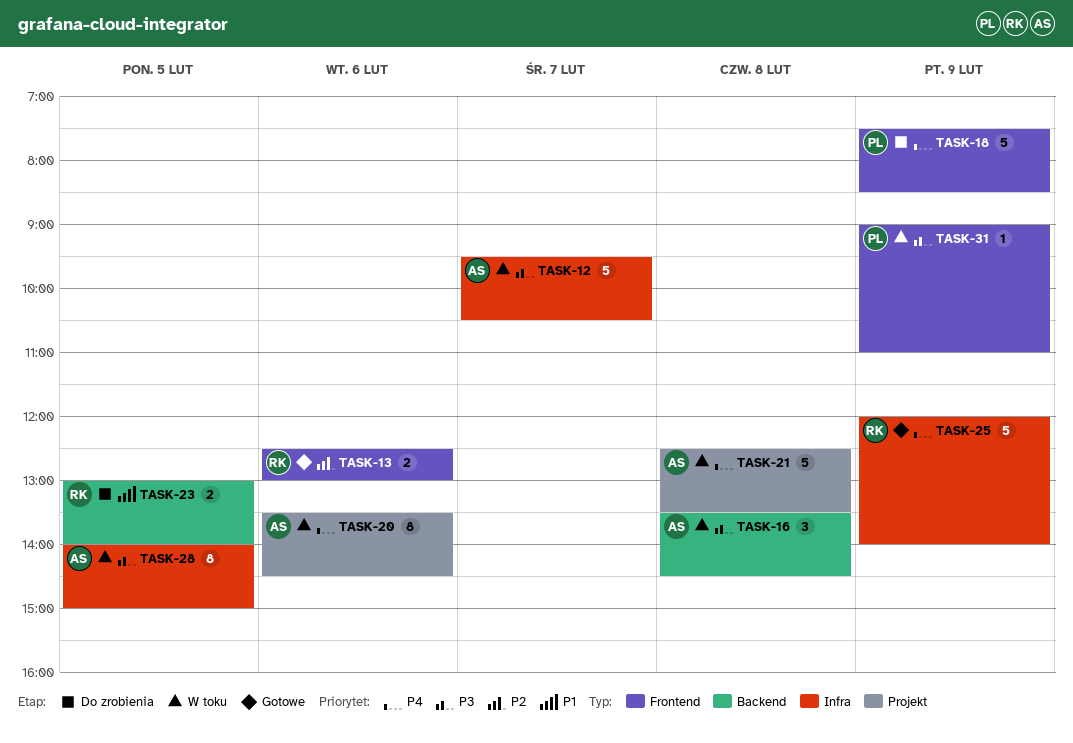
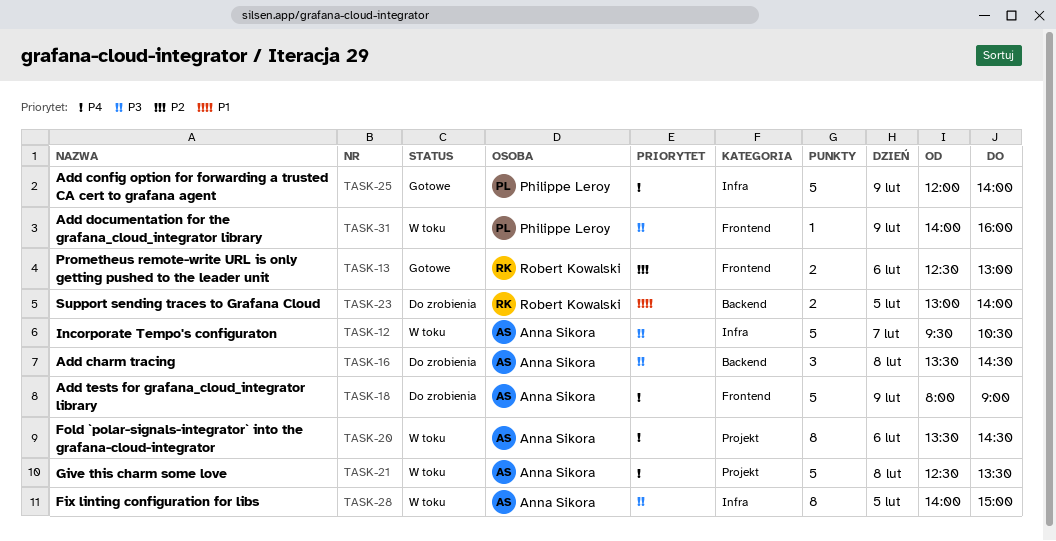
TASK-16, status: W toku -> Do zrobienia
TASK-18, owner: Philippe Leroy -> Anna Sikora
TASK-18, begins: 07:30 -> 08:00
TASK-18, ends: 08:30 -> 09:00
TASK-25, owner: Robert Kowalski -> Philippe Leroy
TASK-31, begins: 09:00 -> 14:00
TASK-31, ends: 11:00 -> 16:00

